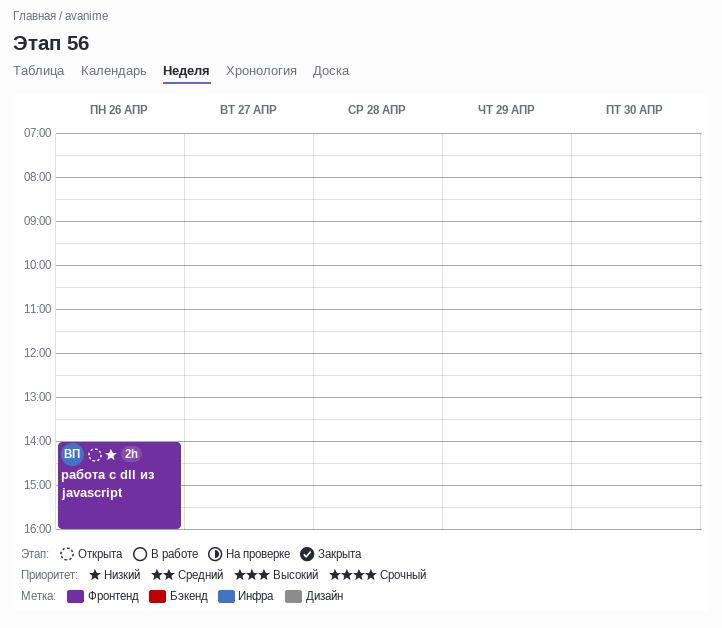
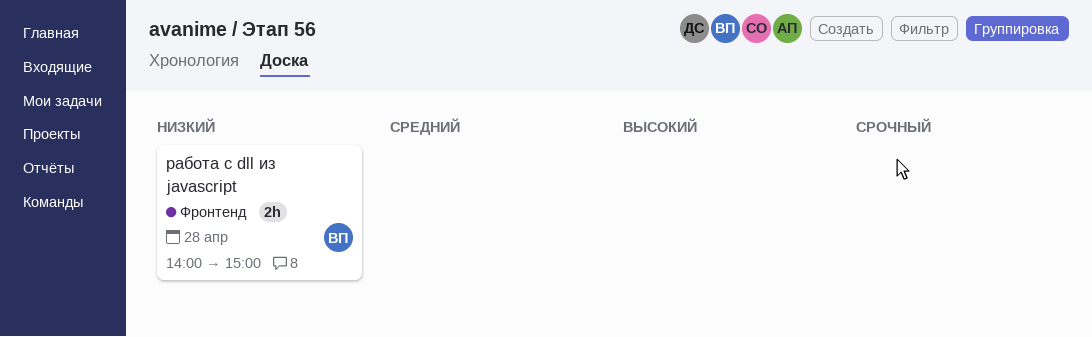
работа с dll из javascript, day: Apr 26 -> Apr 28
работа с dll из javascript, ends: 16:00 -> 15:00

